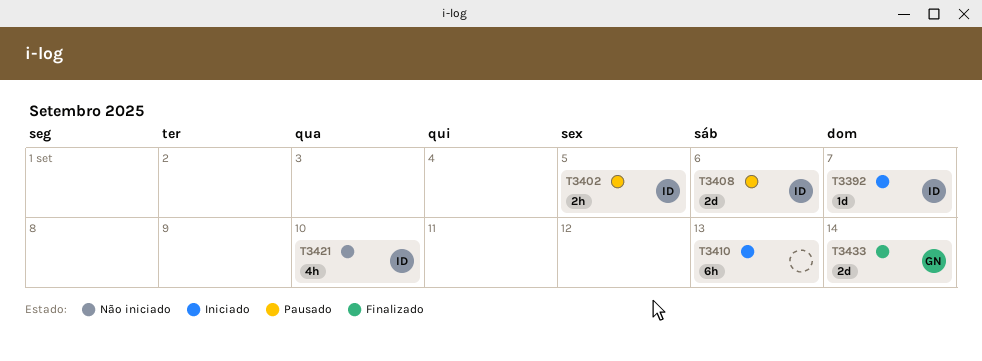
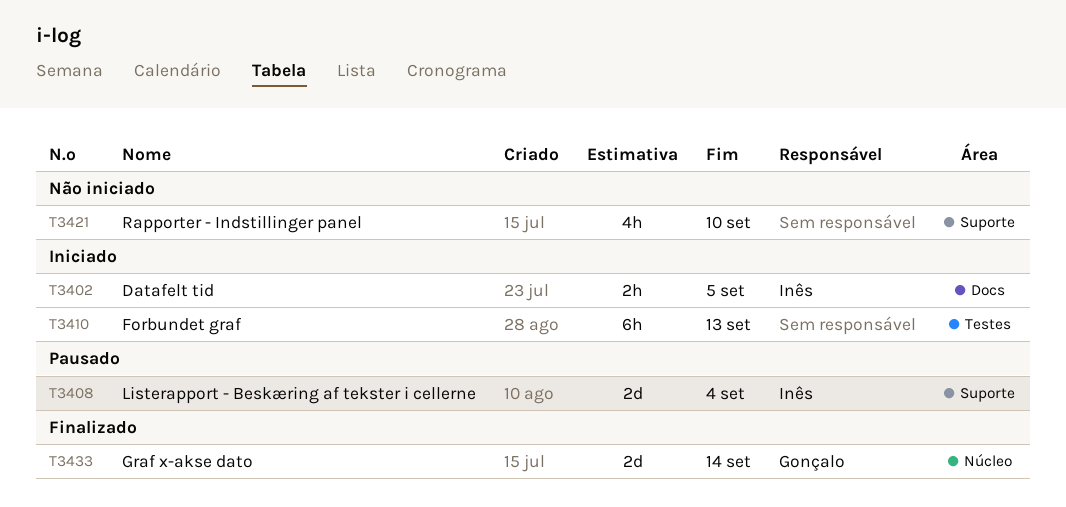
T3392: present -> none
T3402, status: Pausado -> Iniciado
T3408, due: Sep 6 -> Sep 4
T3421, owner: Inês -> none

